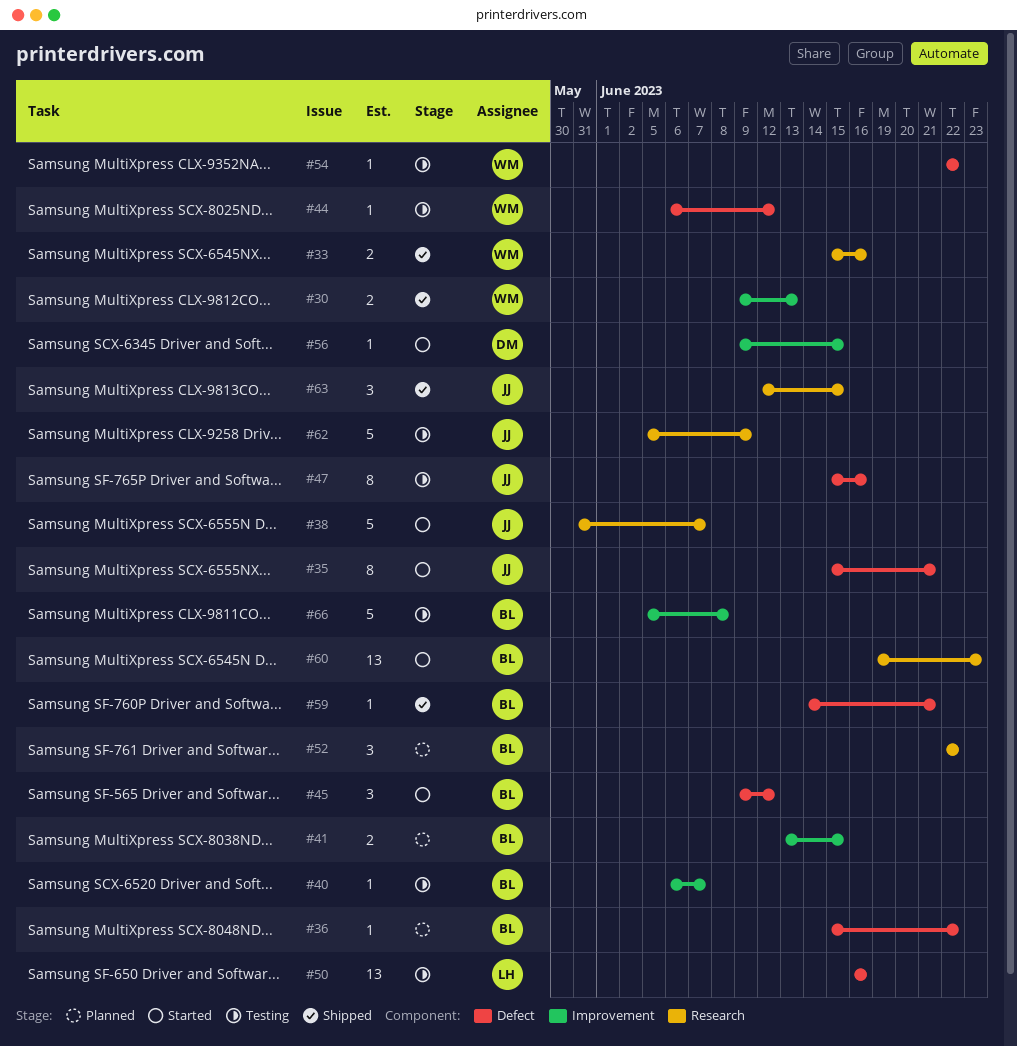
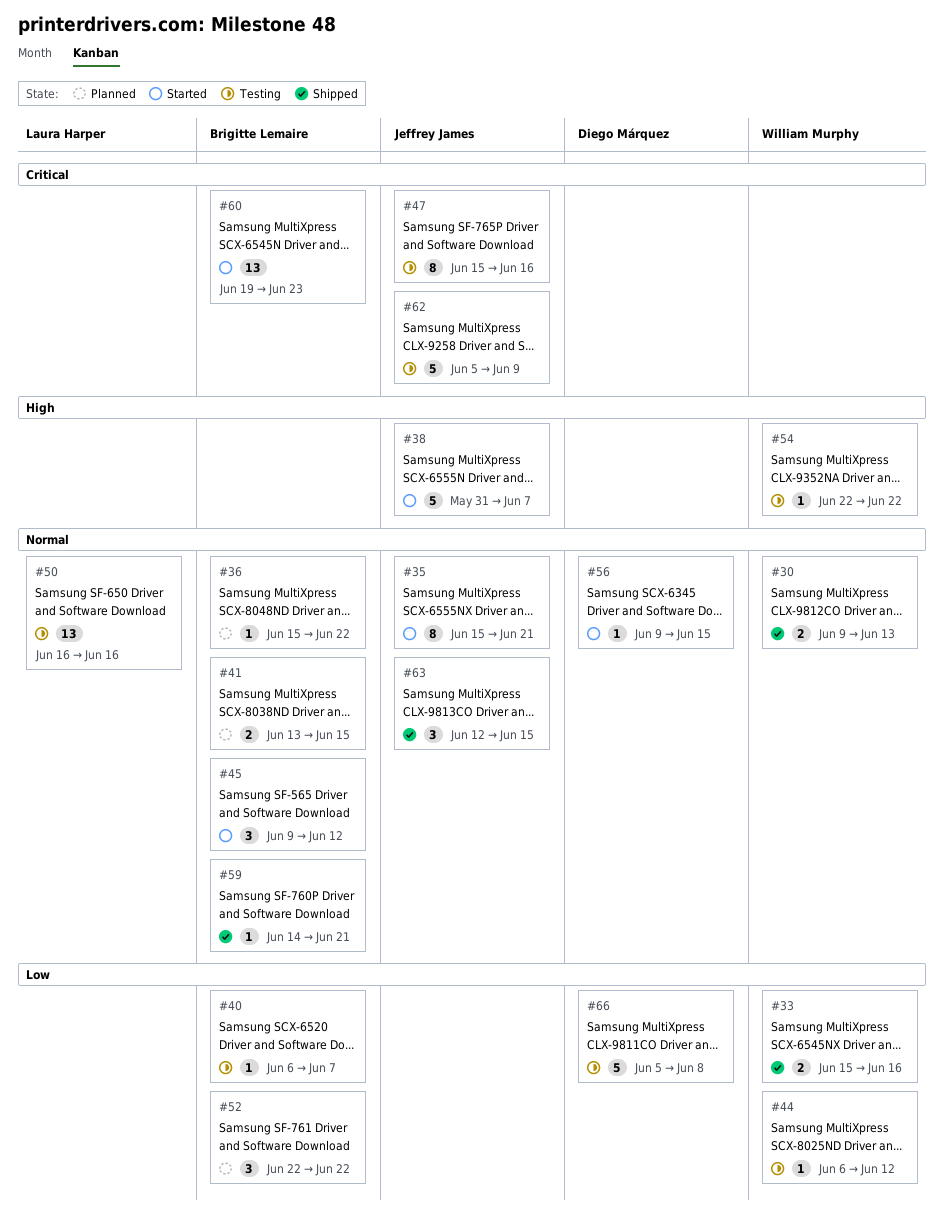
#66, owner: Brigitte Lemaire -> Diego Márquez

